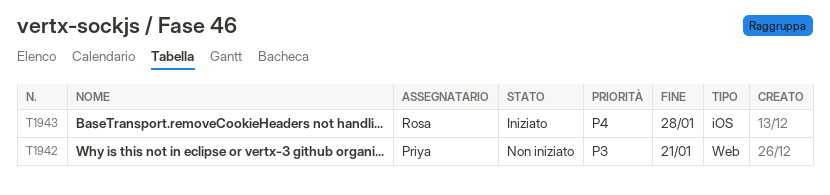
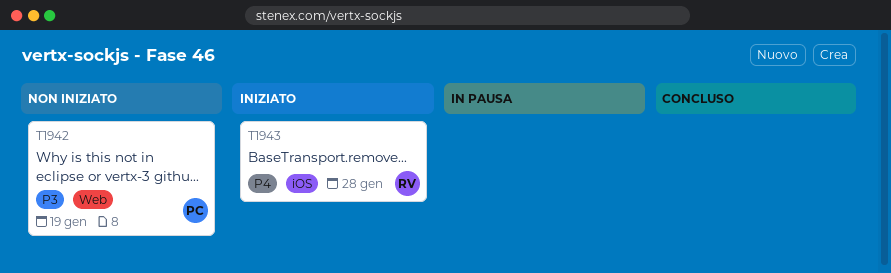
T1942, due: Jan 21 -> Jan 19

